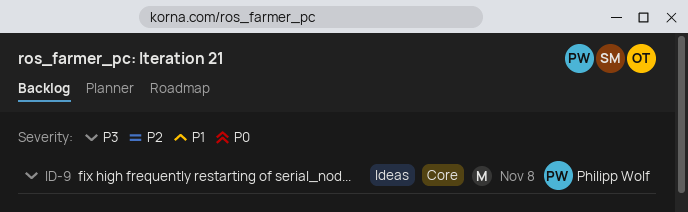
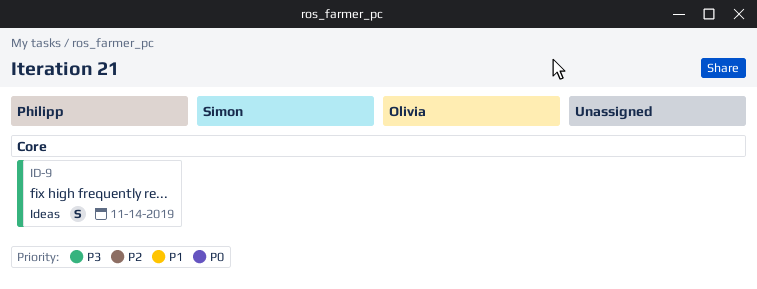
ID-9, estimate: M -> S
ID-9, due: Nov 8 -> Nov 14

